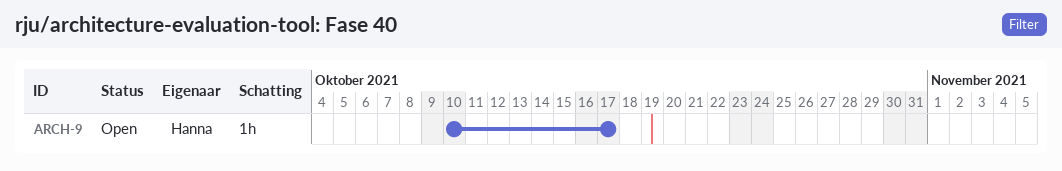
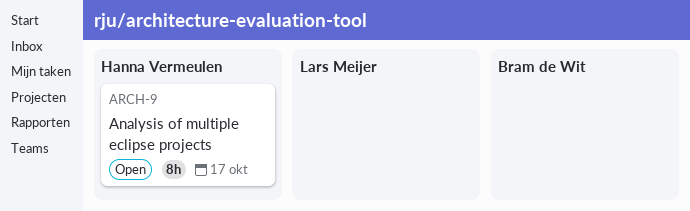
ARCH-9, estimate: 1h -> 8h

